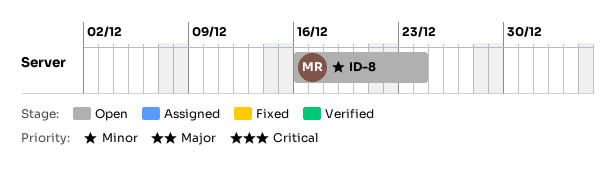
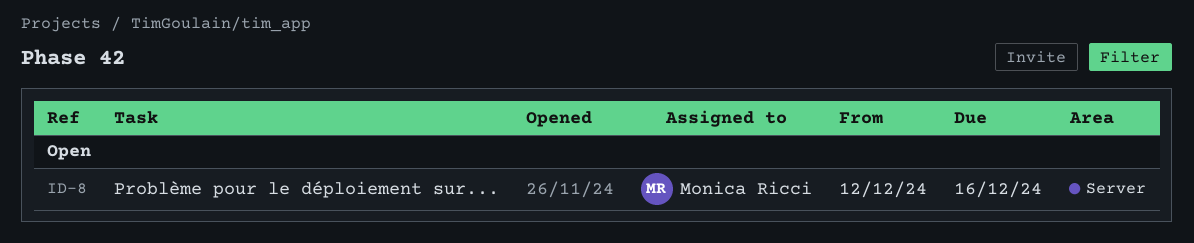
ID-8, start: Dec 16 -> Dec 12
ID-8, due: Dec 24 -> Dec 16

